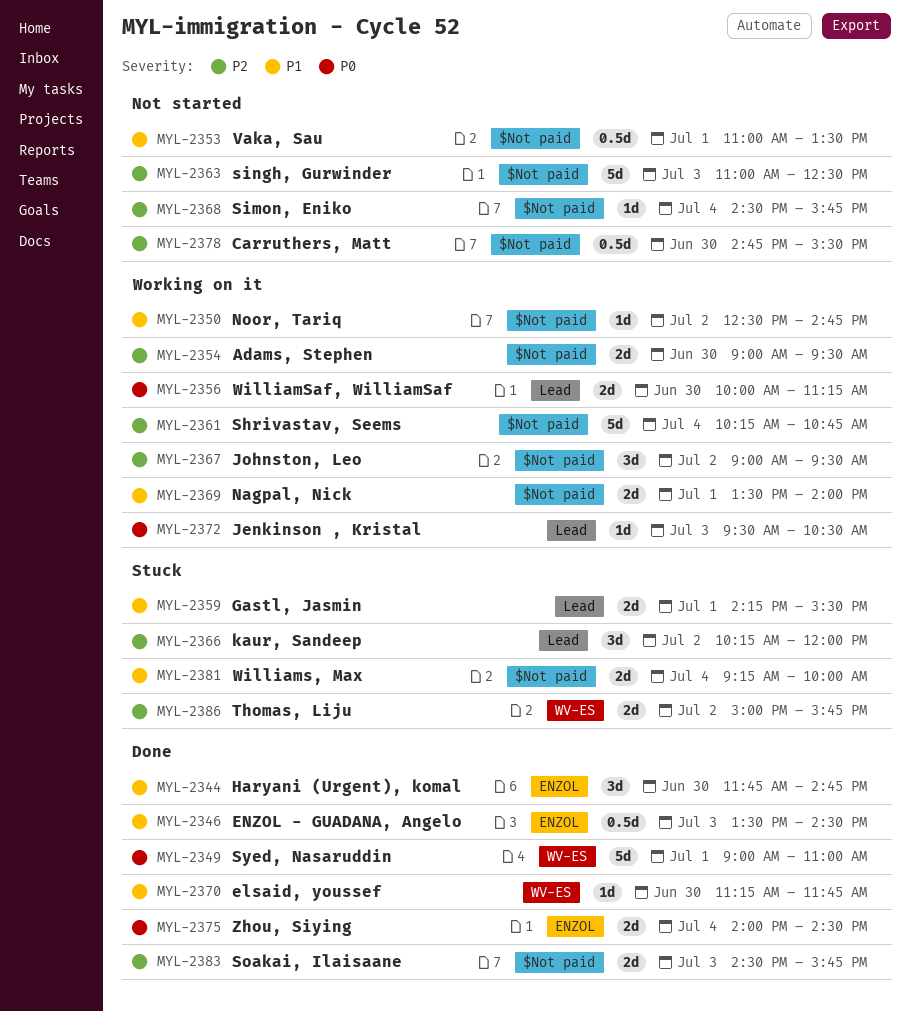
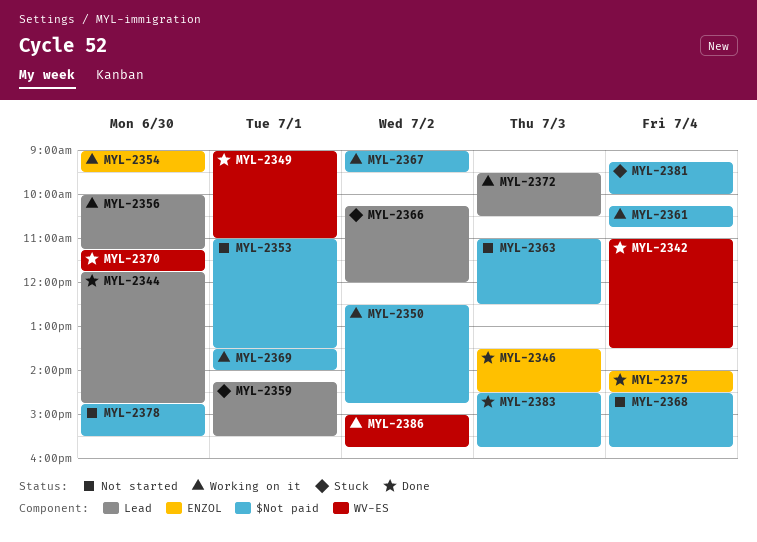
MYL-2342: none -> present
MYL-2344, label: ENZOL -> Lead
MYL-2354, label: $Not paid -> ENZOL
MYL-2386, status: Stuck -> Working on it

